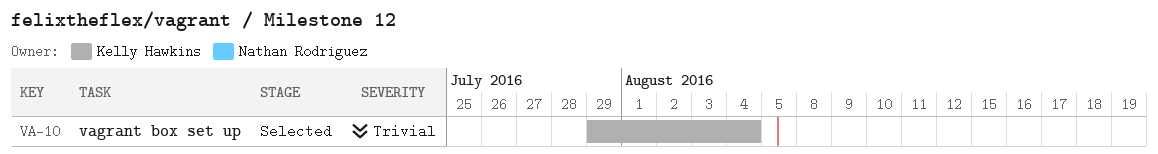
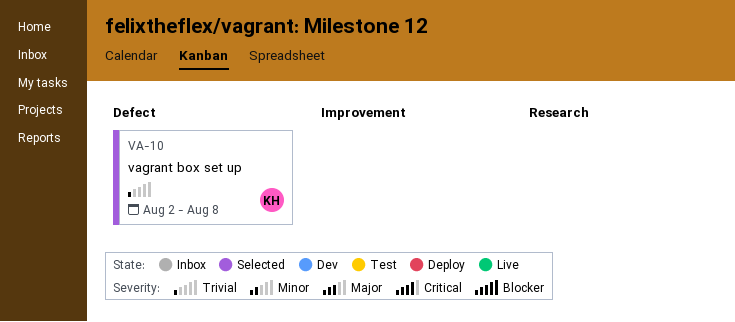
VA-10, start: Jul 29 -> Aug 2
VA-10, due: Aug 4 -> Aug 8

